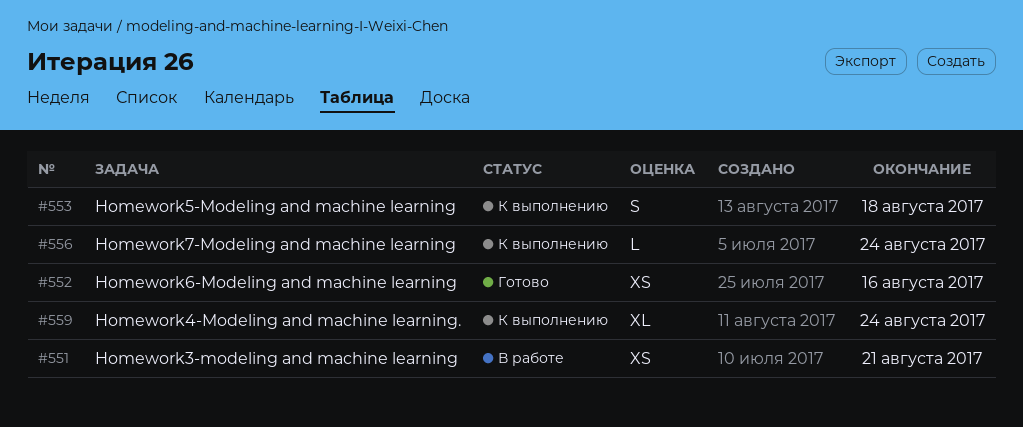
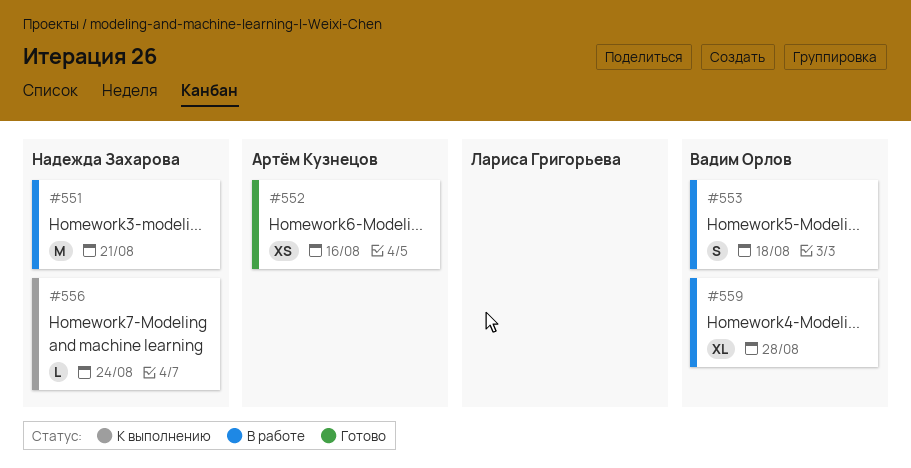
#551, estimate: XS -> M
#553, status: К выполнению -> В работе
#559, status: К выполнению -> В работе
#559, due: Aug 24 -> Aug 28

